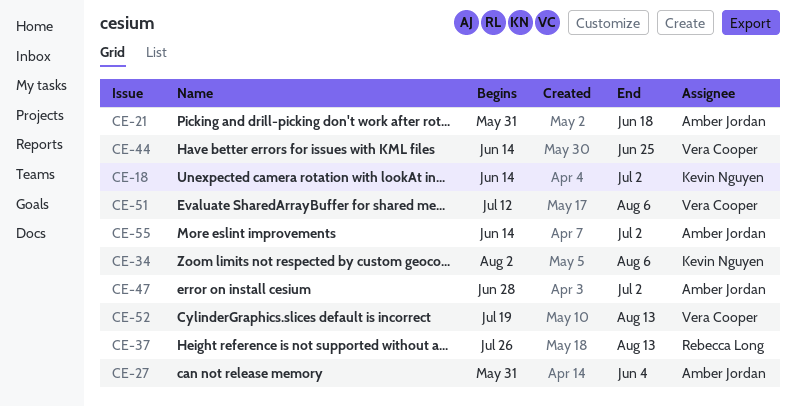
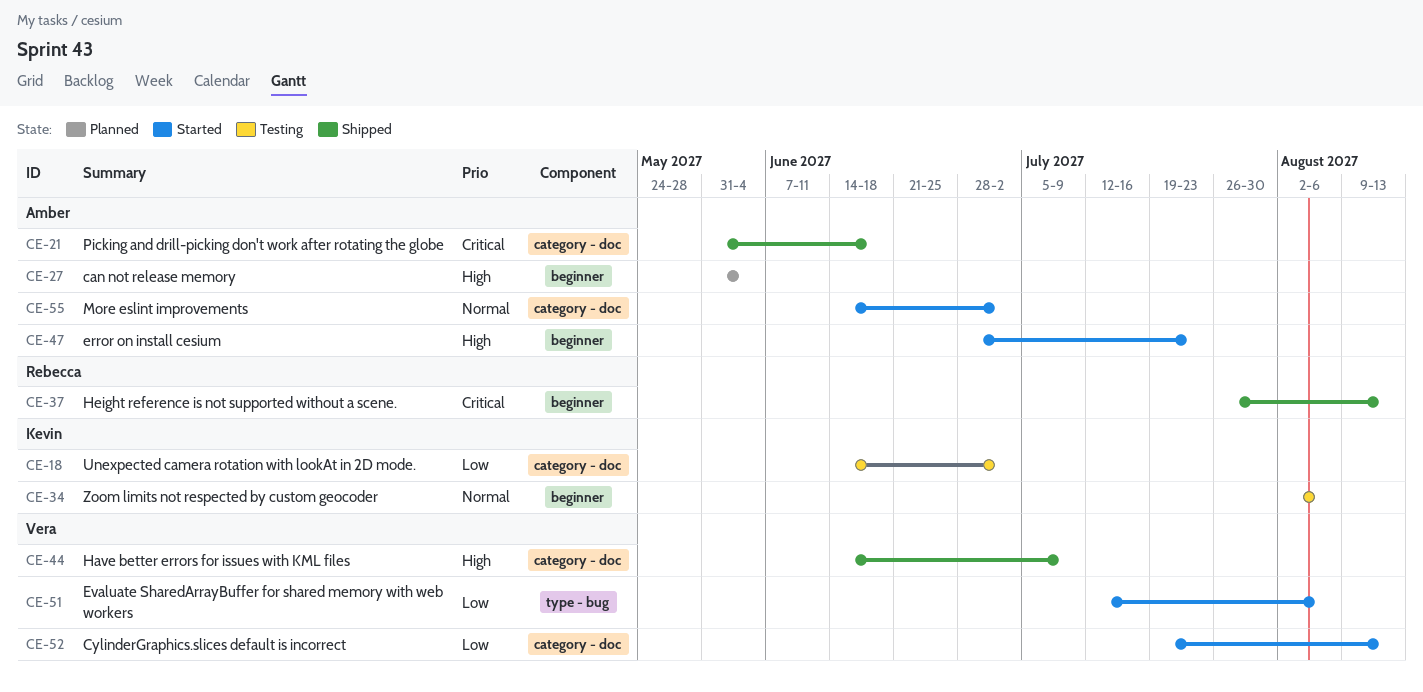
CE-44, due: Jun 25 -> Jul 9
CE-47, due: Jul 2 -> Jul 23

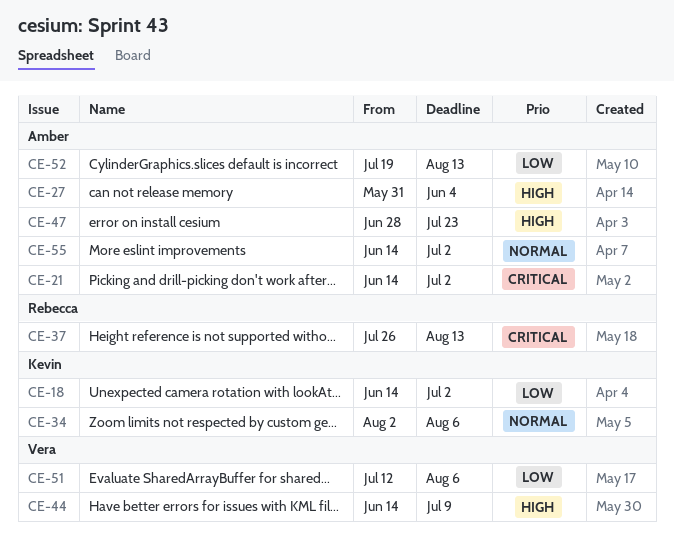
CE-21, start: May 31 -> Jun 14
CE-21, due: Jun 18 -> Jul 2
CE-52, owner: Vera -> Amber

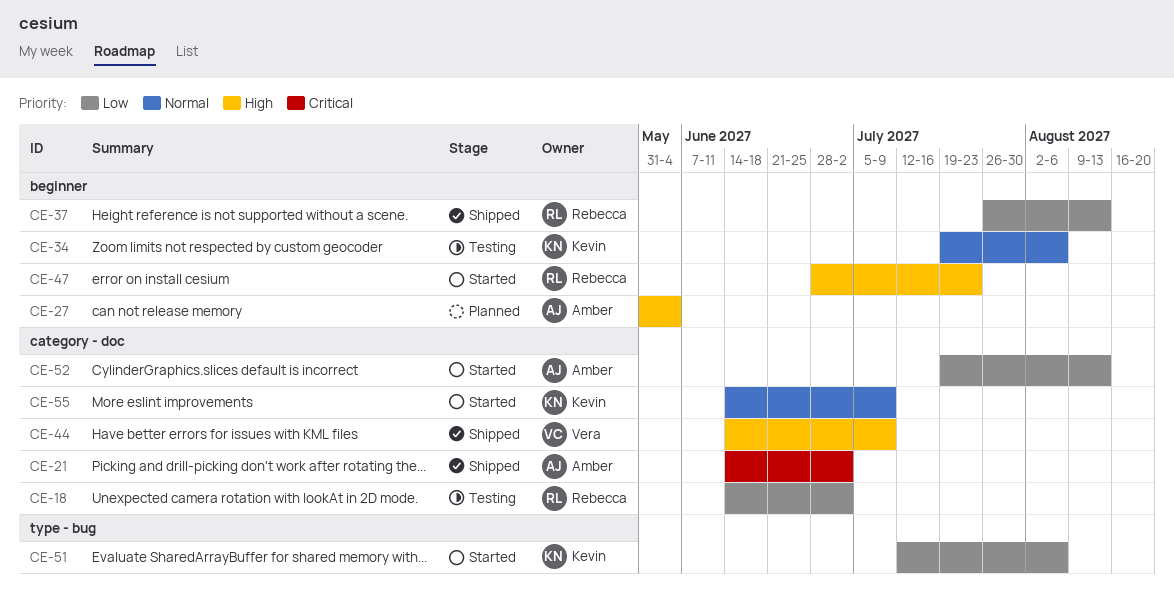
CE-18, owner: Kevin -> Rebecca
CE-34, start: Aug 2 -> Jul 19
CE-37, priority: Critical -> Low
CE-47, owner: Amber -> Rebecca
CE-51, owner: Vera -> Kevin
CE-55, owner: Amber -> Kevin
CE-55, due: Jul 2 -> Jul 9

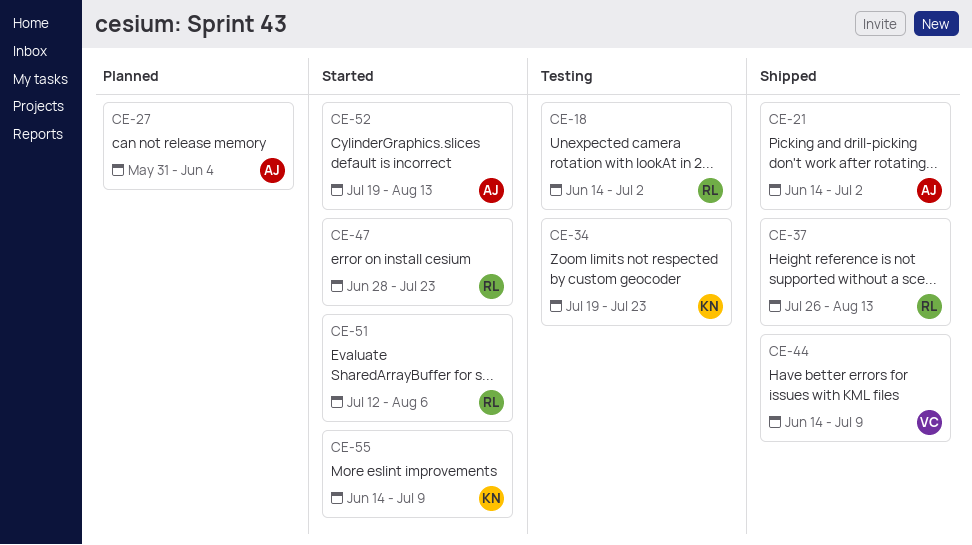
CE-34, due: Aug 6 -> Jul 23
CE-51, owner: Kevin -> Rebecca

